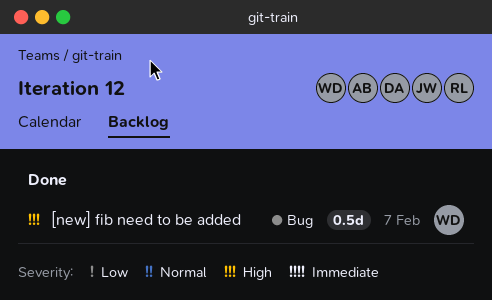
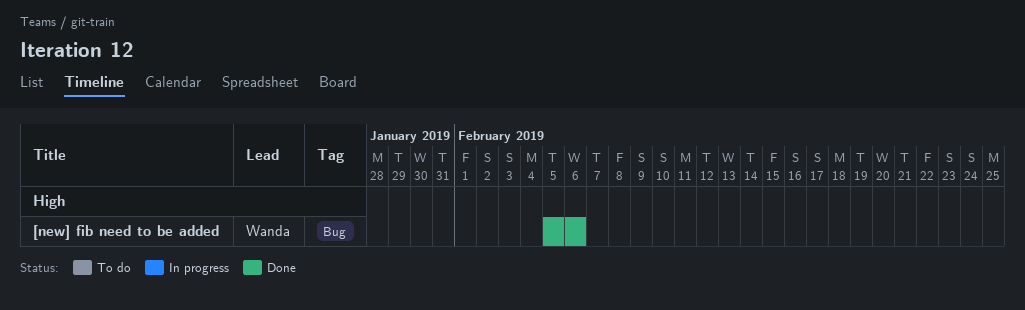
[new] fib need to be added, due: Feb 7 -> Feb 6

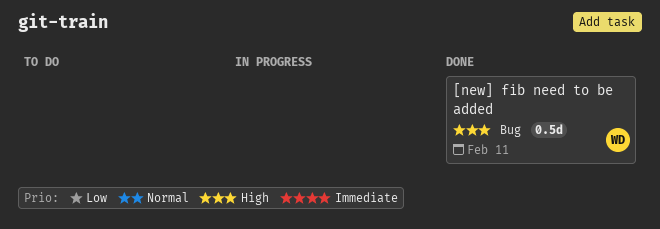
[new] fib need to be added, due: Feb 6 -> Feb 11

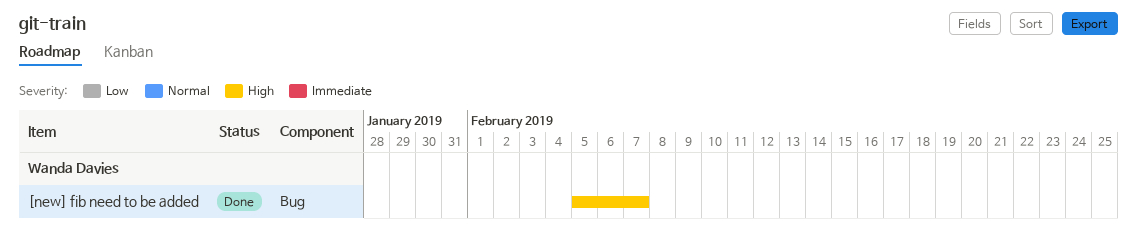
[new] fib need to be added, due: Feb 11 -> Feb 7

